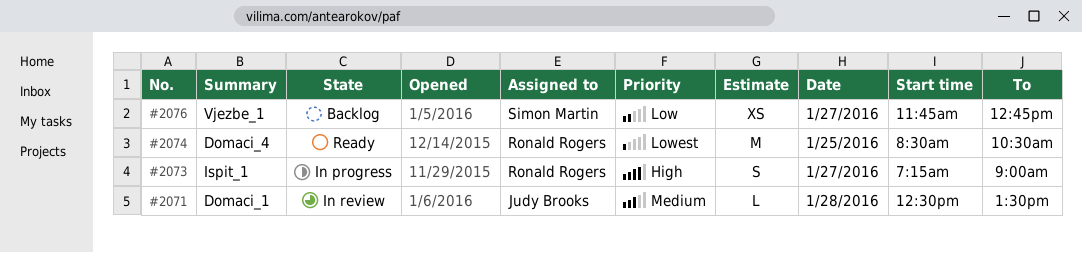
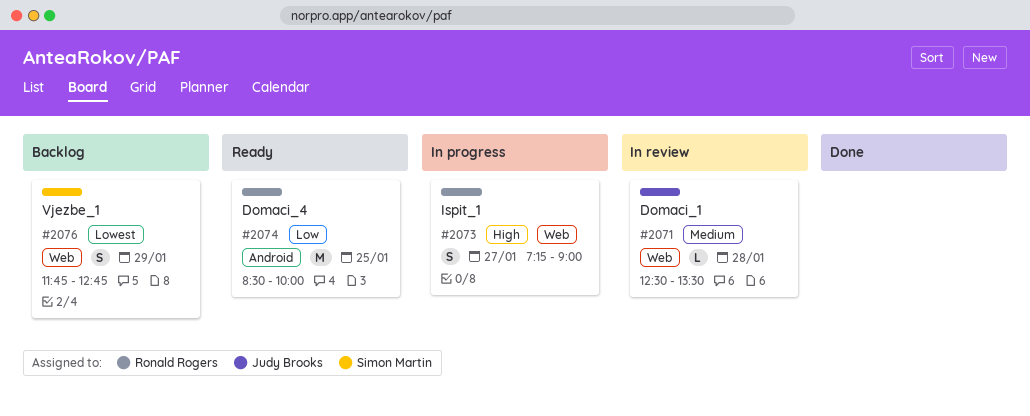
#2074, priority: Lowest -> Low
#2074, ends: 10:30 -> 10:00
#2076, priority: Low -> Lowest
#2076, estimate: XS -> S
#2076, day: Jan 27 -> Jan 29

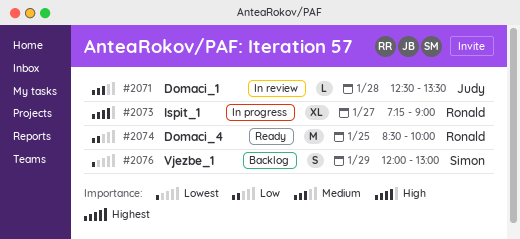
#2073, estimate: S -> XL
#2076, begins: 11:45 -> 12:00
#2076, ends: 12:45 -> 13:00

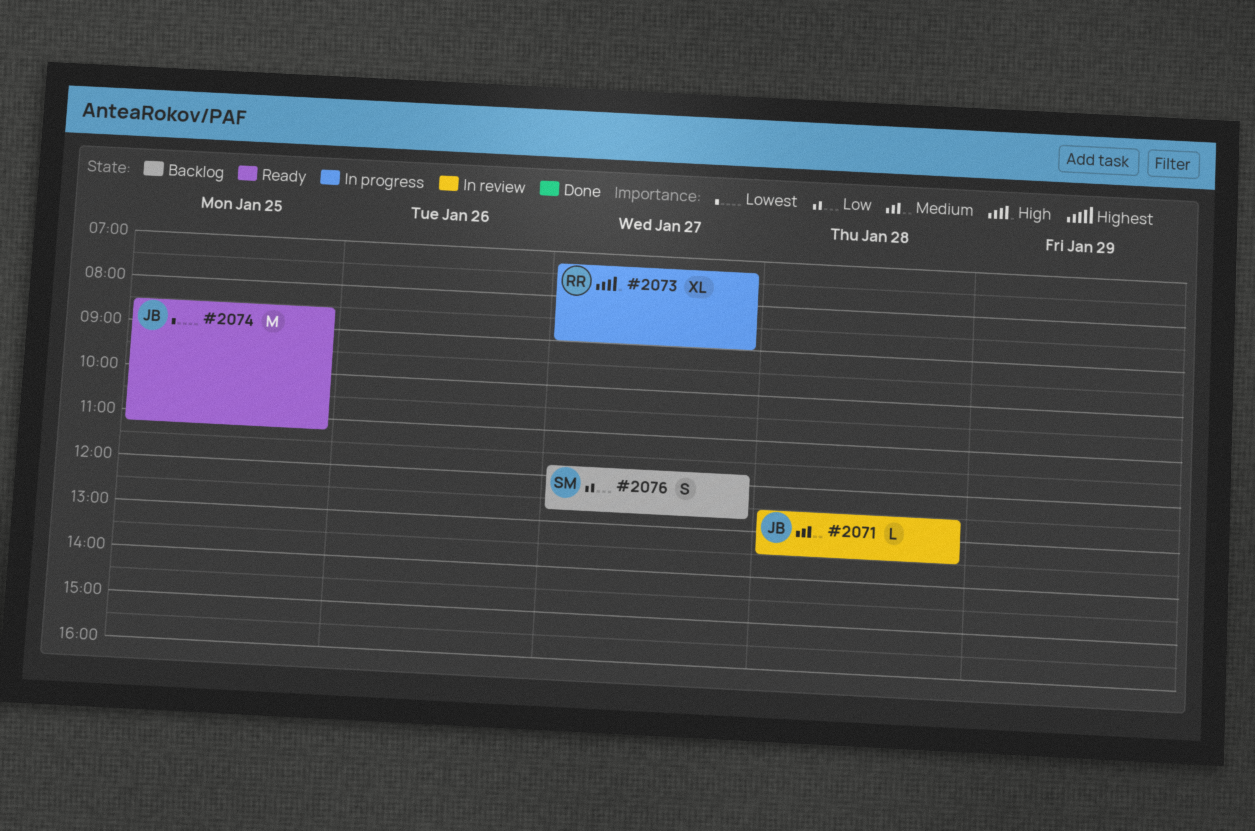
#2074, owner: Ronald -> Judy
#2074, priority: Low -> Lowest
#2074, ends: 10:00 -> 11:15
#2076, priority: Lowest -> Low
#2076, day: Jan 29 -> Jan 27
#2076, begins: 12:00 -> 11:45
#2076, ends: 13:00 -> 12:45

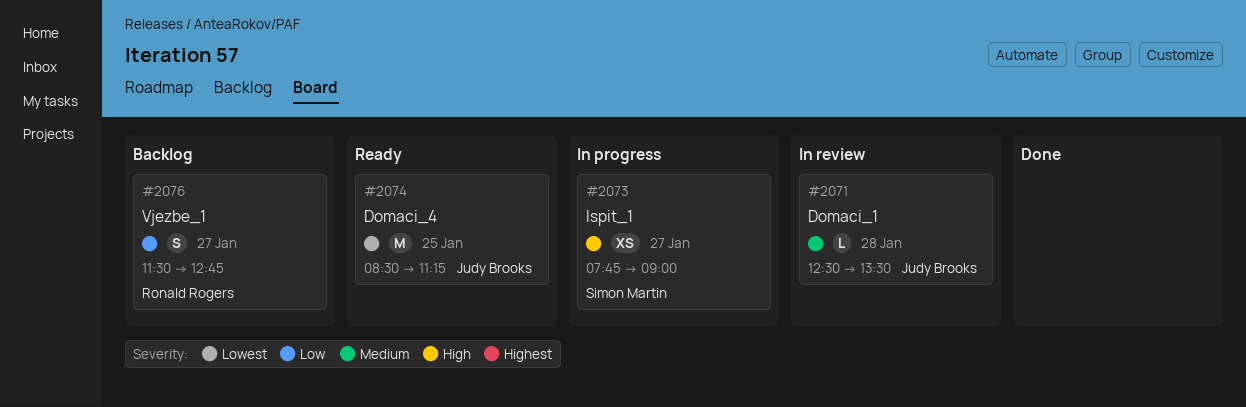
#2073, owner: Ronald Rogers -> Simon Martin
#2073, estimate: XL -> XS
#2073, begins: 07:15 -> 07:45
#2076, owner: Simon Martin -> Ronald Rogers
#2076, begins: 11:45 -> 11:30

